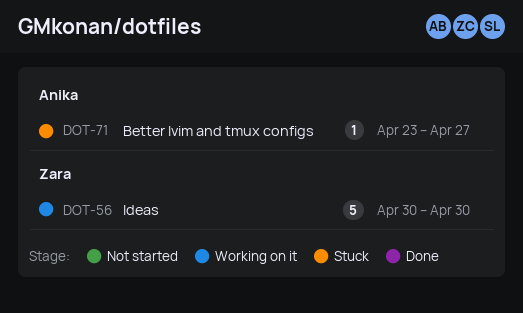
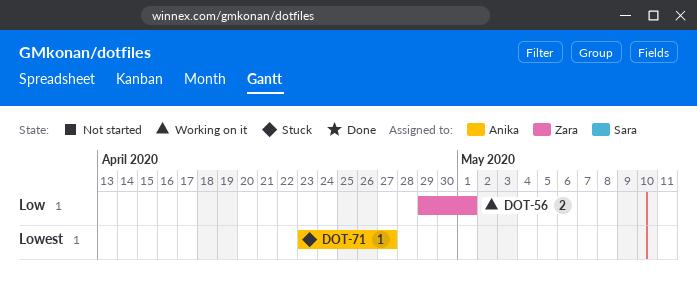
DOT-56, estimate: 5 -> 2
DOT-56, start: Apr 30 -> Apr 29
DOT-56, due: Apr 30 -> May 1

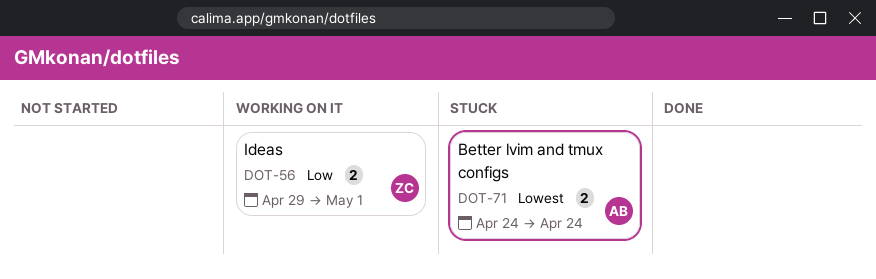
DOT-71, estimate: 1 -> 2
DOT-71, start: Apr 23 -> Apr 24
DOT-71, due: Apr 27 -> Apr 24

